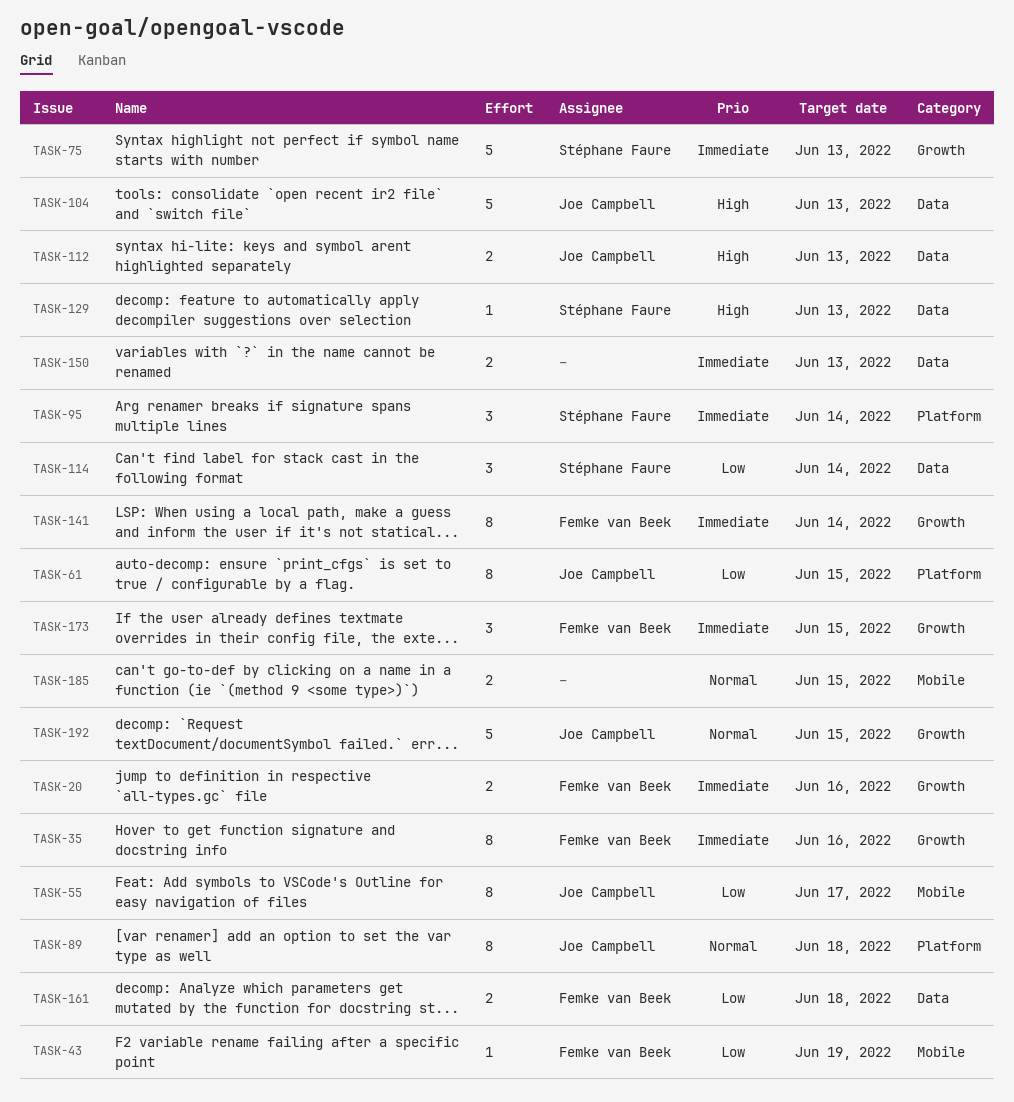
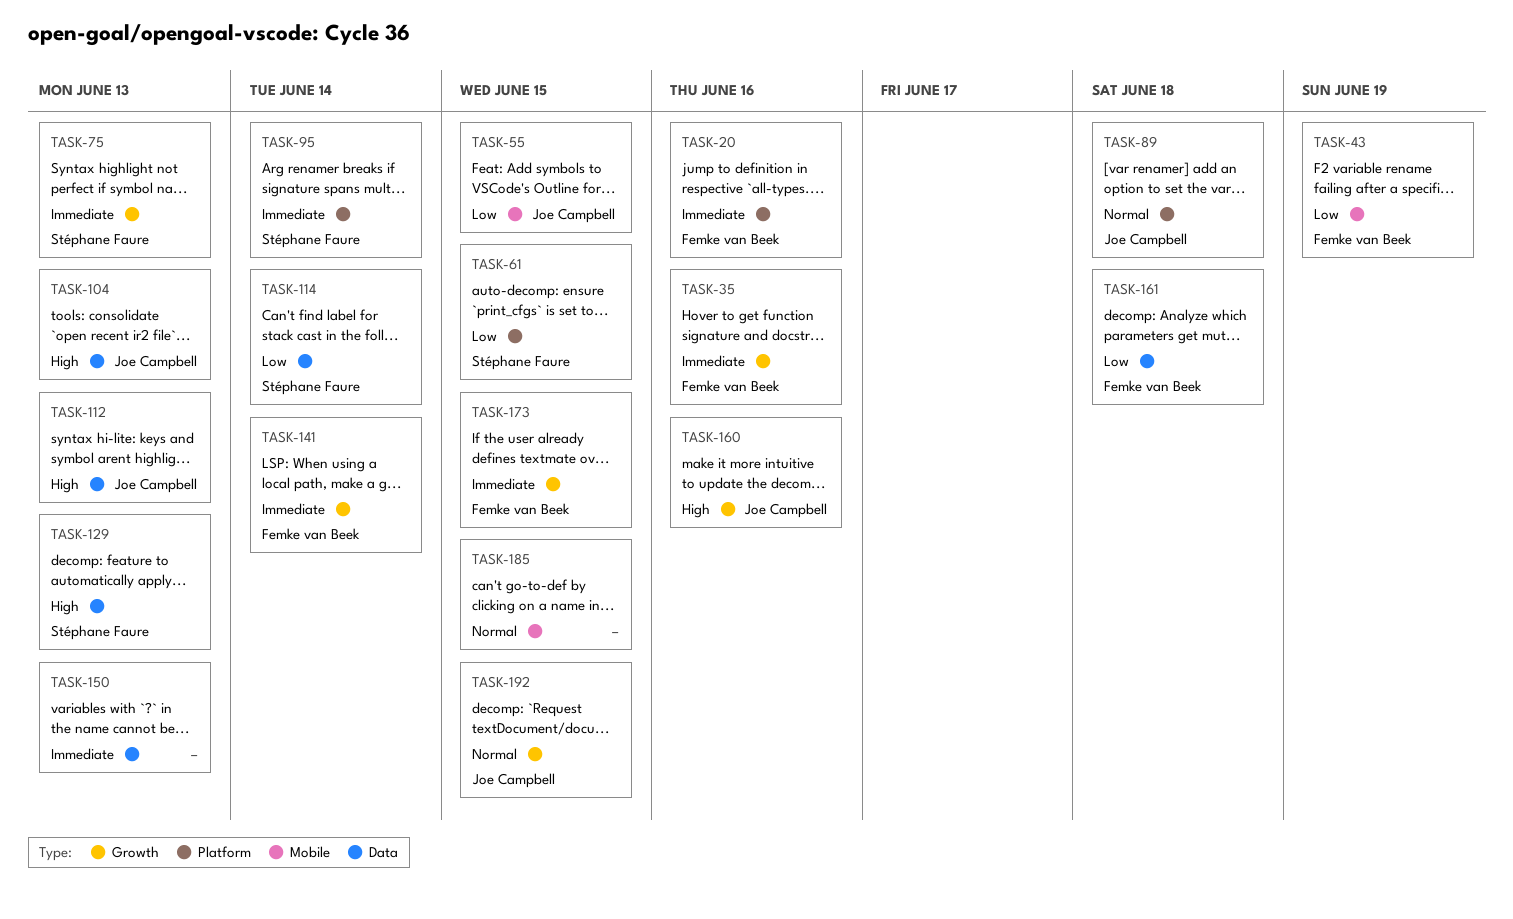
TASK-20, label: Growth -> Platform
TASK-55, due: Jun 17 -> Jun 15
TASK-61, owner: Joe Campbell -> Stéphane Faure
TASK-160: none -> present

